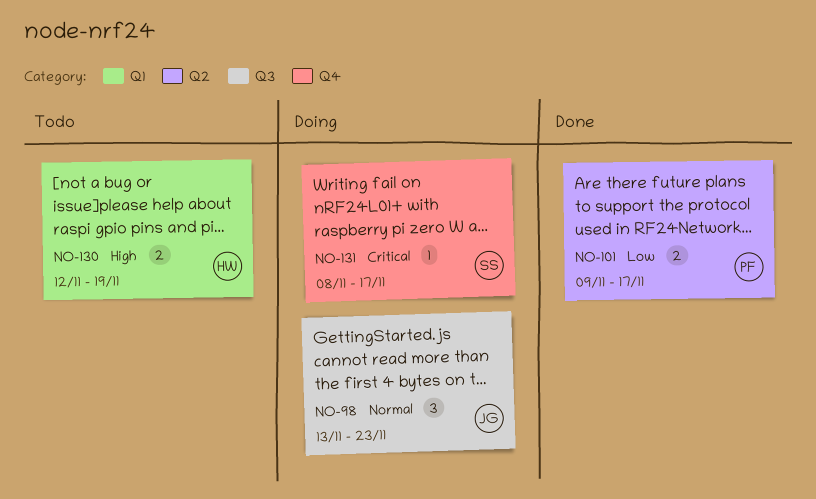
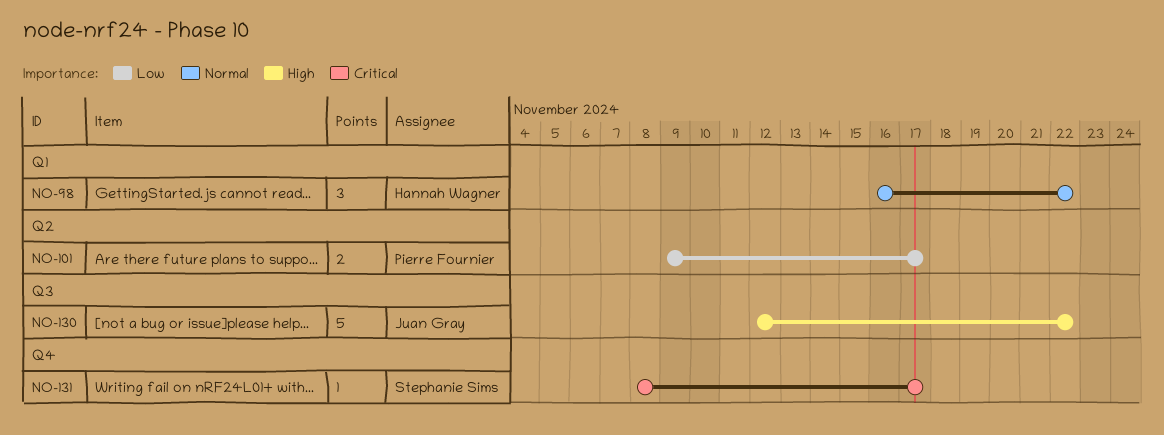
NO-98, owner: Juan Gray -> Hannah Wagner
NO-98, label: Q3 -> Q1
NO-98, start: Nov 13 -> Nov 16
NO-98, due: Nov 23 -> Nov 22
NO-130, owner: Hannah Wagner -> Juan Gray
NO-130, label: Q1 -> Q3
NO-130, estimate: 2 -> 5
NO-130, due: Nov 19 -> Nov 22

